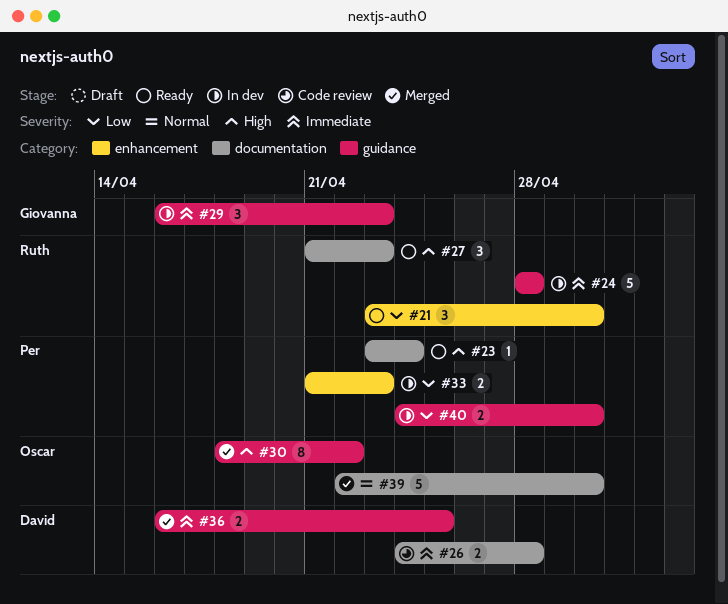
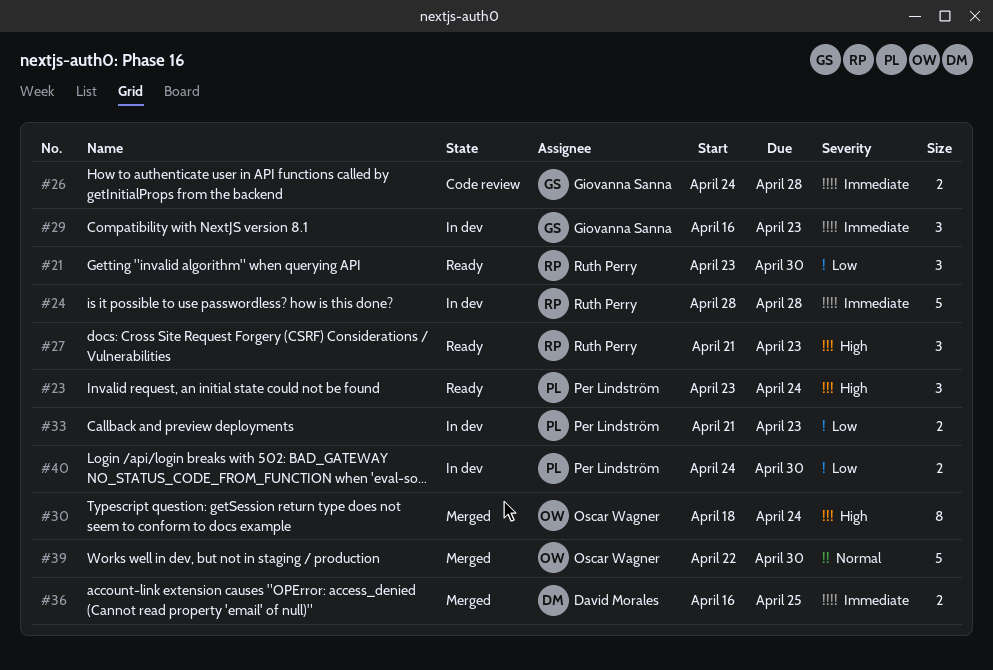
#23, estimate: 1 -> 3
#26, owner: David Morales -> Giovanna Sanna
#30, due: Apr 22 -> Apr 24

